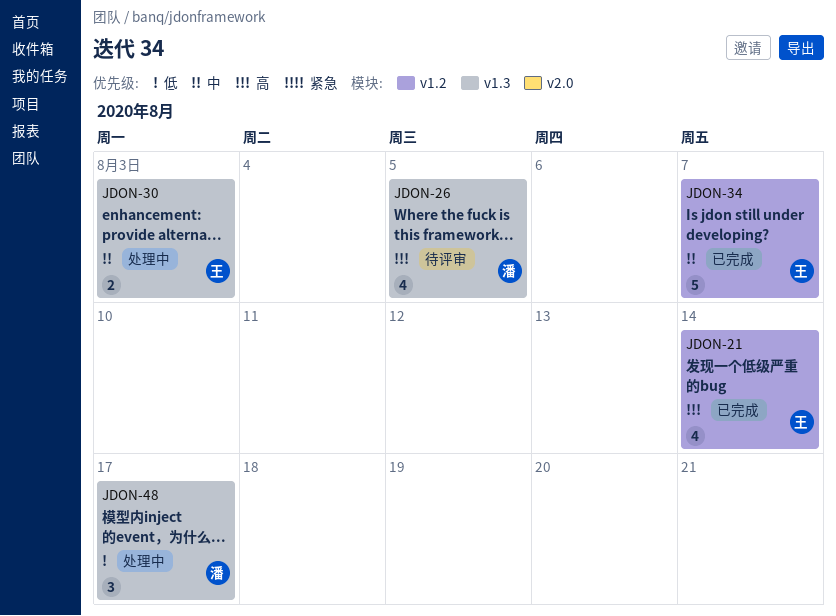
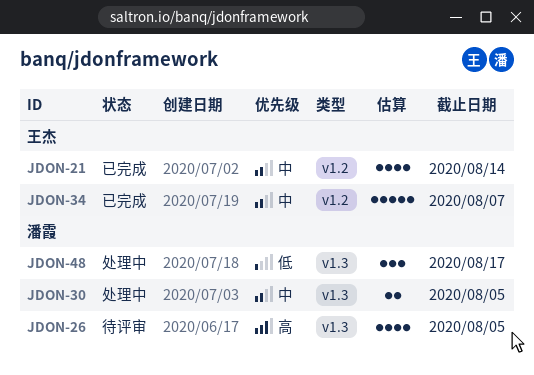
JDON-21, priority: 高 -> 中
JDON-30, owner: 王杰 -> 潘霞
JDON-30, due: Aug 3 -> Aug 5

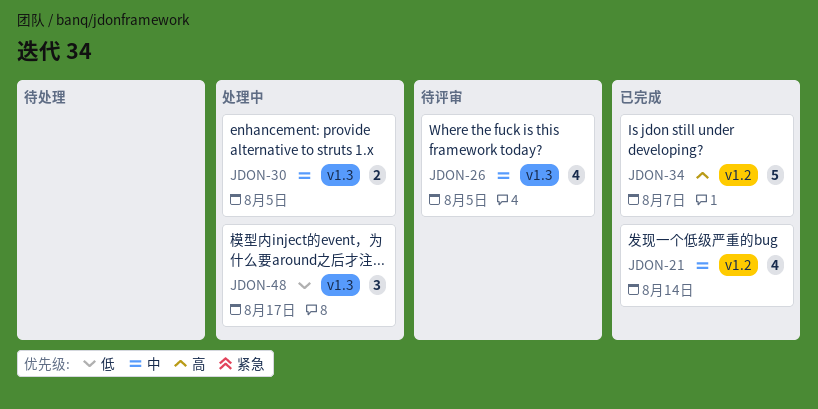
JDON-26, priority: 高 -> 中
JDON-34, priority: 中 -> 高

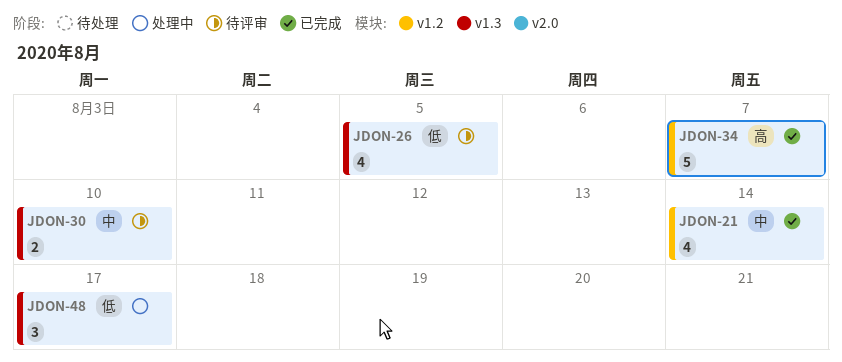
JDON-26, priority: 中 -> 低
JDON-30, status: 处理中 -> 待评审
JDON-30, due: Aug 5 -> Aug 10

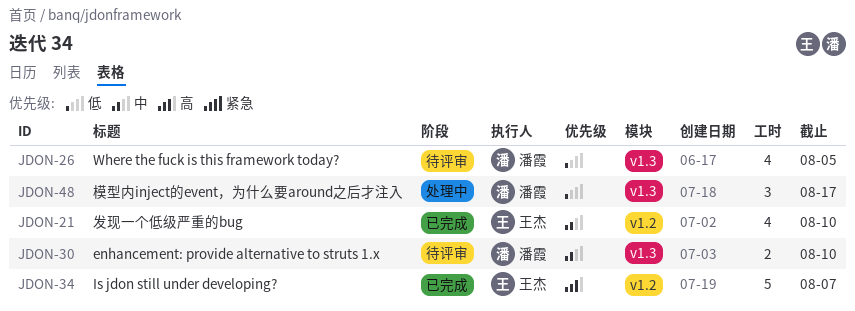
JDON-21, due: Aug 14 -> Aug 10

